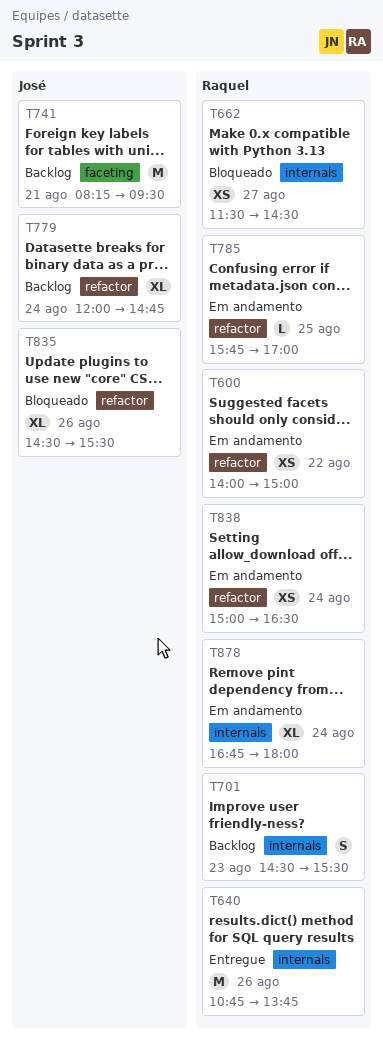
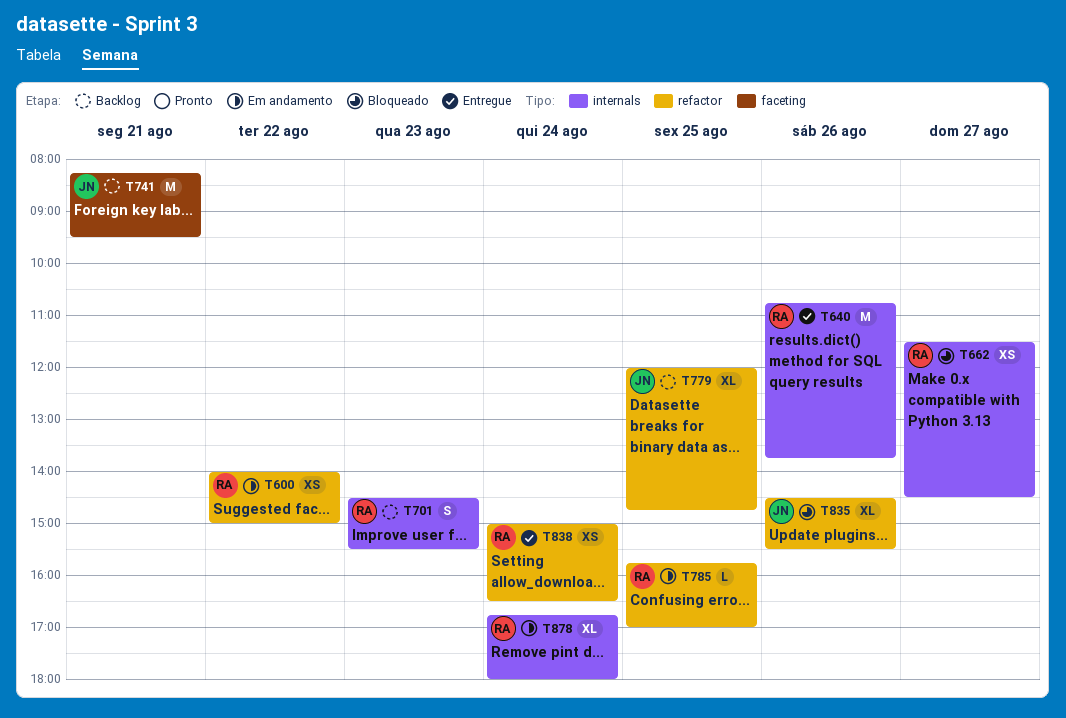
T779, day: Aug 24 -> Aug 25
T838, status: Em andamento -> Entregue

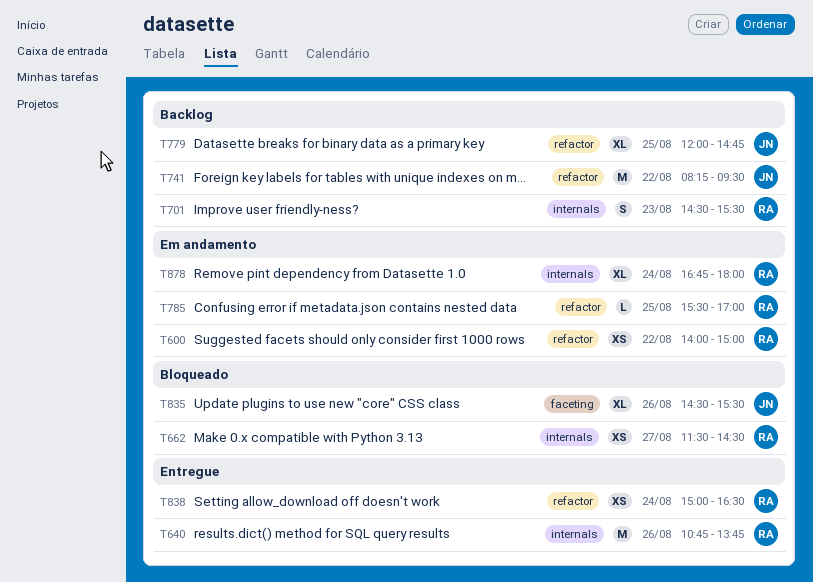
T741, label: faceting -> refactor
T741, day: Aug 21 -> Aug 22
T785, begins: 15:45 -> 15:30
T835, label: refactor -> faceting

